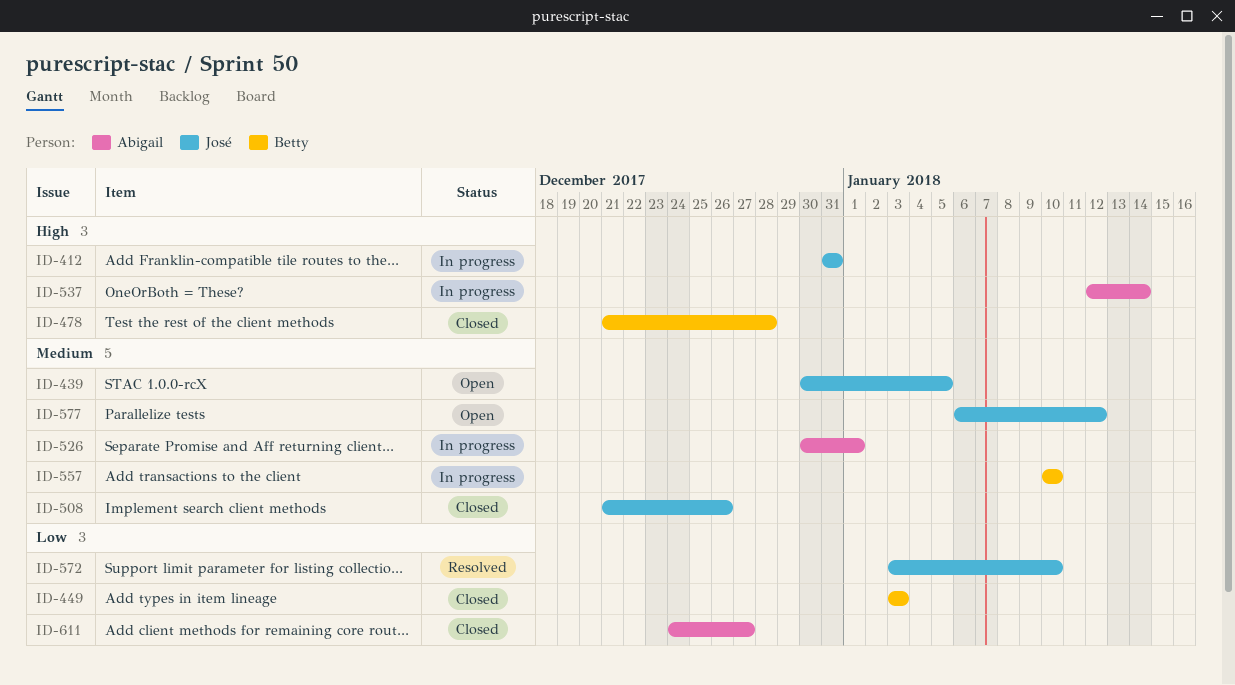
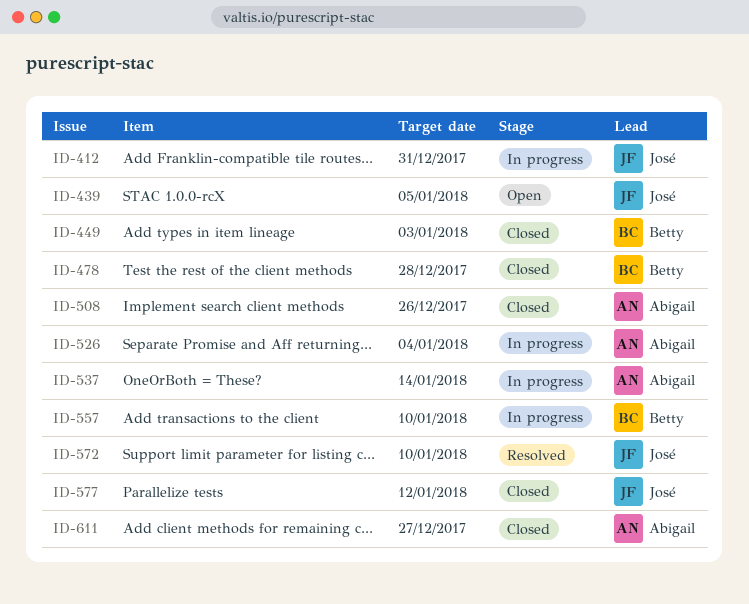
ID-508, owner: José -> Abigail
ID-526, due: Jan 1 -> Jan 4
ID-577, status: Open -> Closed

